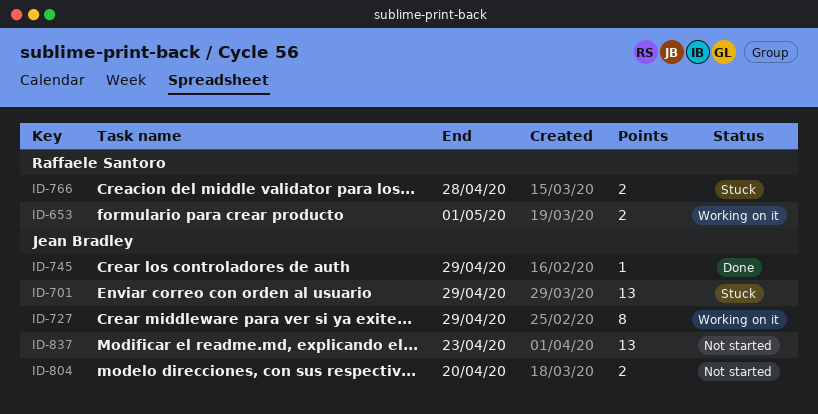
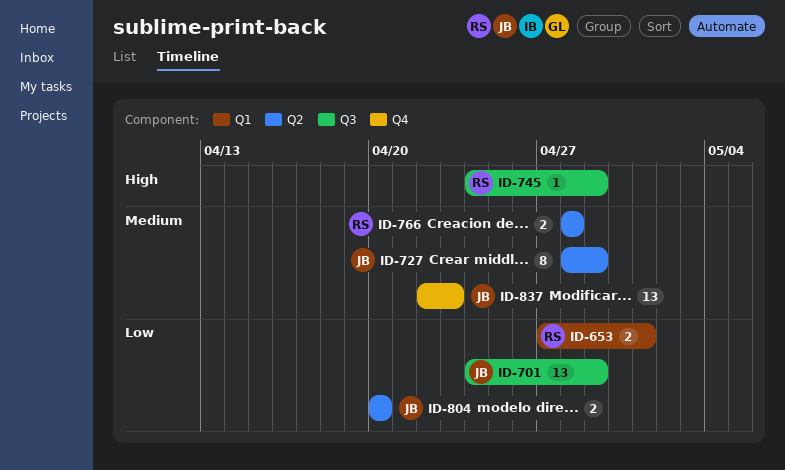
ID-745, owner: Jean Bradley -> Raffaele Santoro

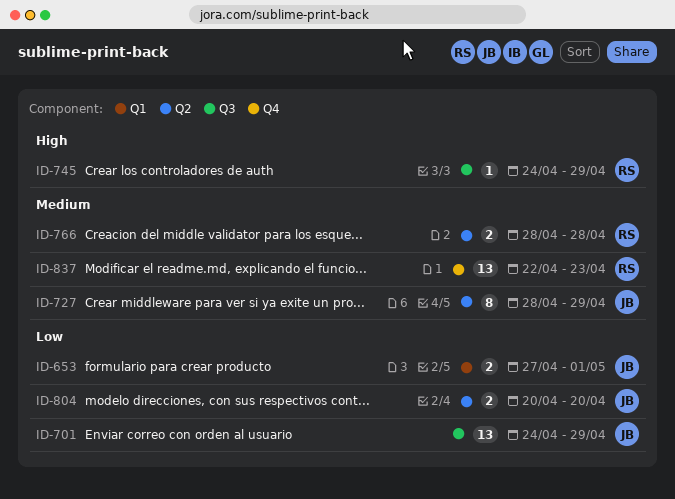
ID-653, owner: RS -> JB
ID-837, owner: JB -> RS

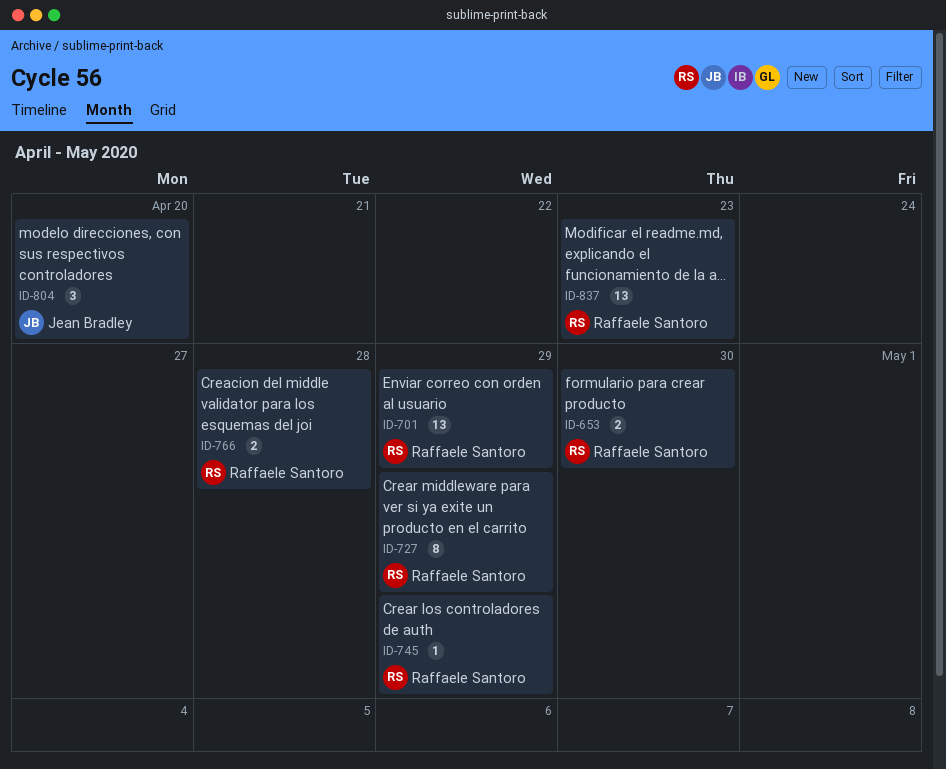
ID-653, owner: Jean Bradley -> Raffaele Santoro
ID-653, due: May 1 -> Apr 30
ID-701, owner: Jean Bradley -> Raffaele Santoro
ID-727, owner: Jean Bradley -> Raffaele Santoro
ID-804, estimate: 2 -> 3

